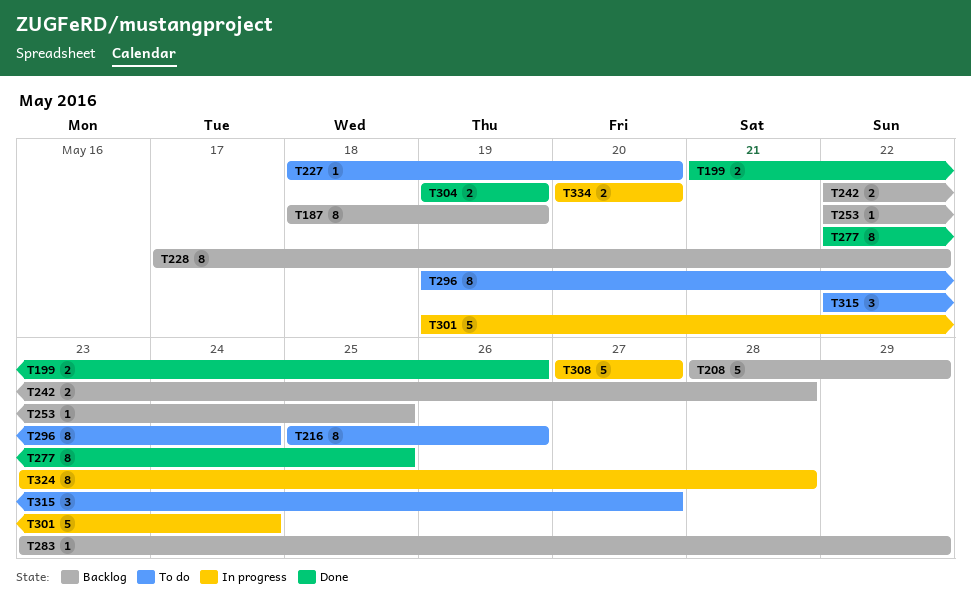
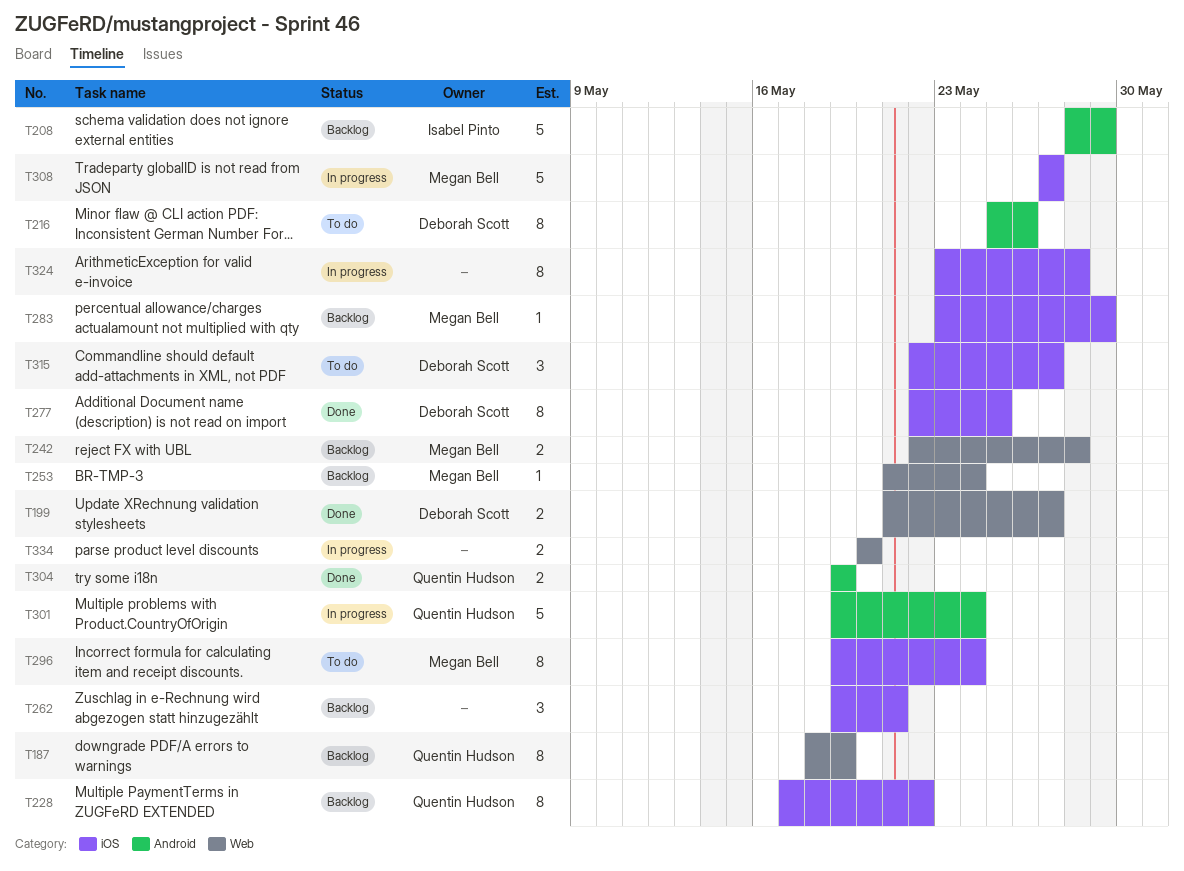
T199, due: May 26 -> May 27
T227: present -> none
T253, start: May 22 -> May 21
T253, due: May 25 -> May 24
T262: none -> present

